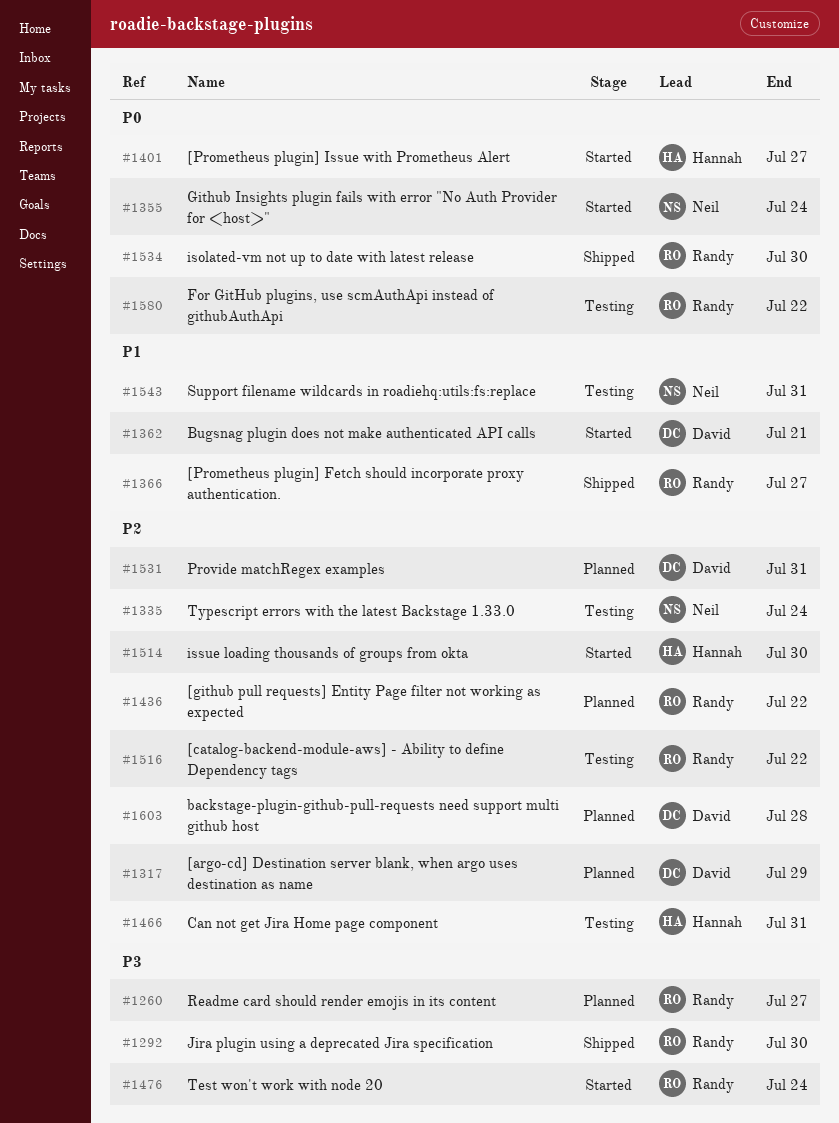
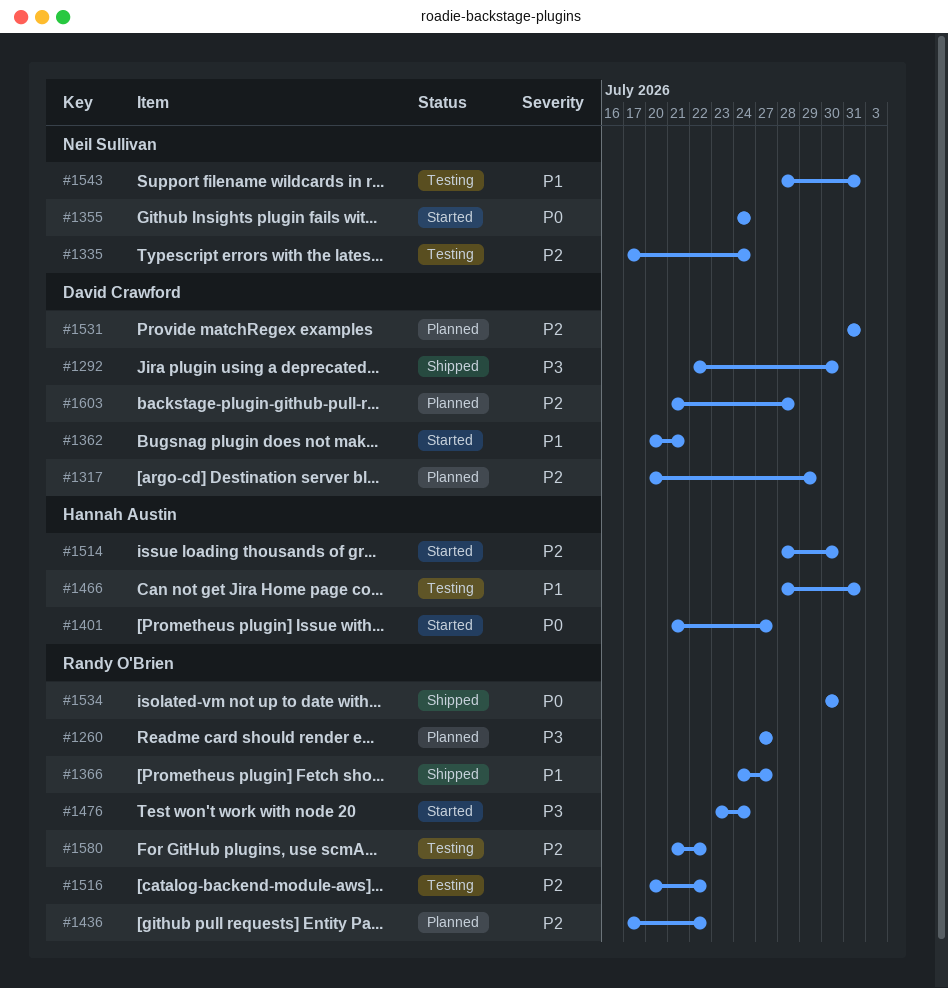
#1292, owner: Randy O'Brien -> David Crawford
#1466, priority: P2 -> P1
#1580, priority: P0 -> P2

